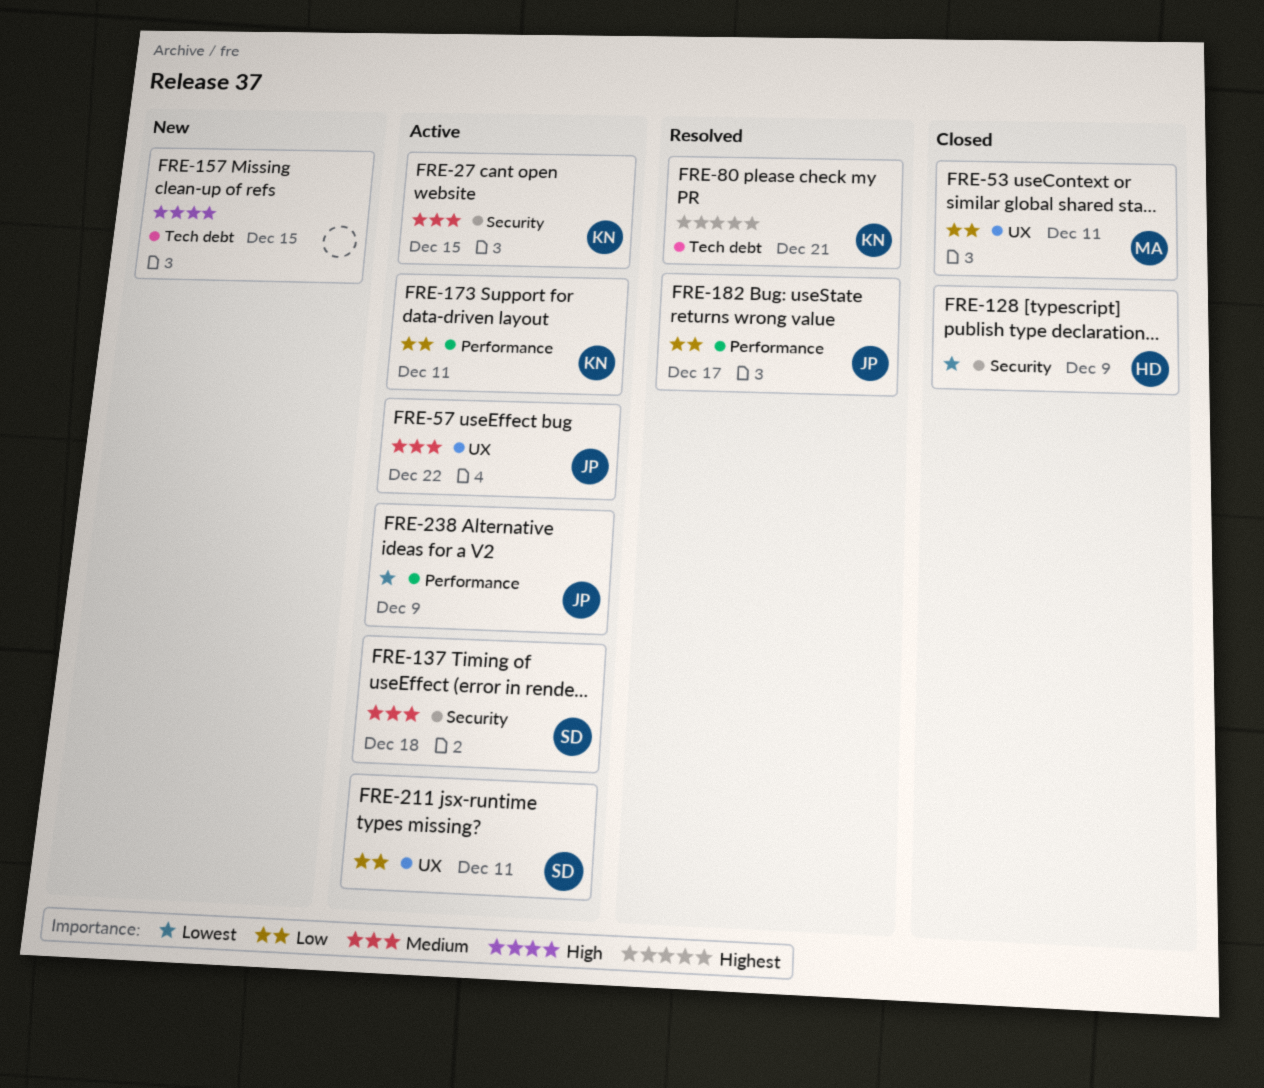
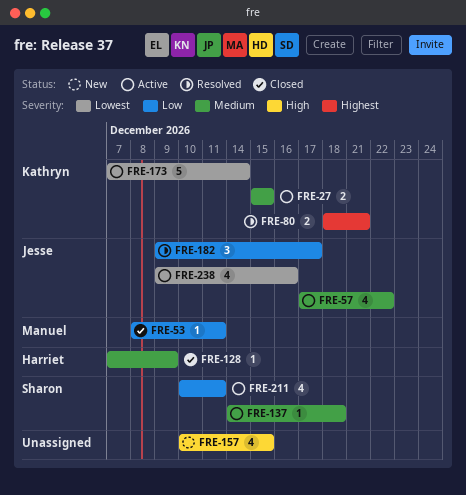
FRE-128, priority: Lowest -> Medium
FRE-173, priority: Low -> Lowest
FRE-173, due: Dec 11 -> Dec 14
FRE-238, due: Dec 9 -> Dec 16

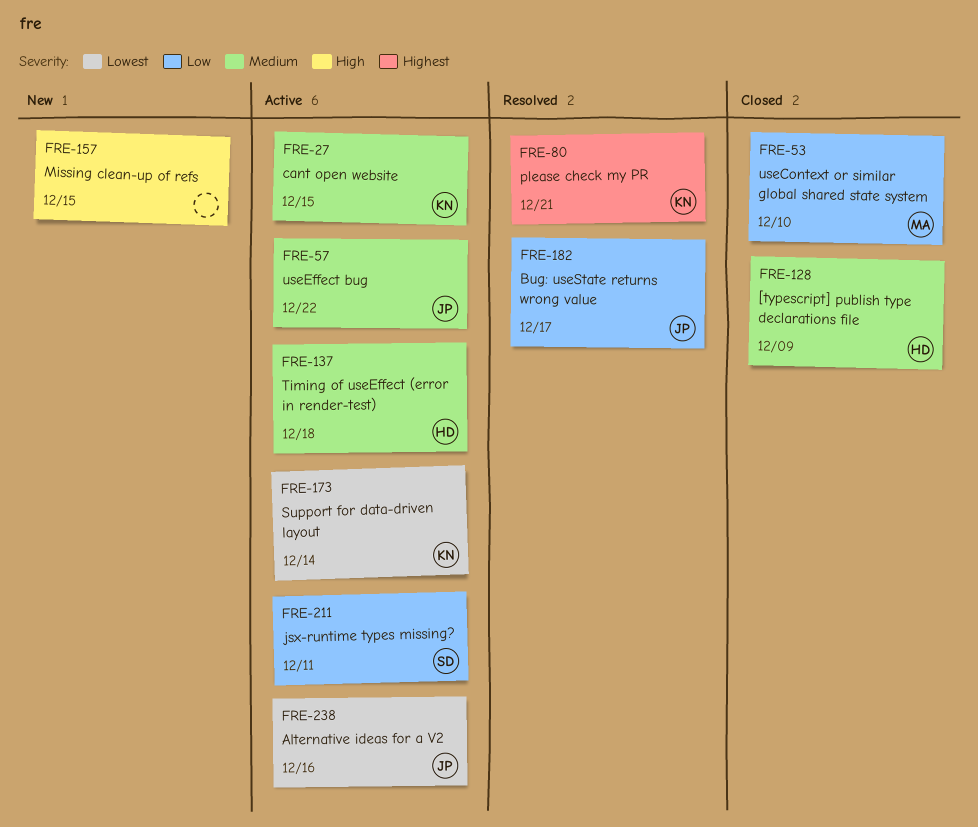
FRE-53, due: Dec 11 -> Dec 10
FRE-137, owner: Sharon -> Harriet

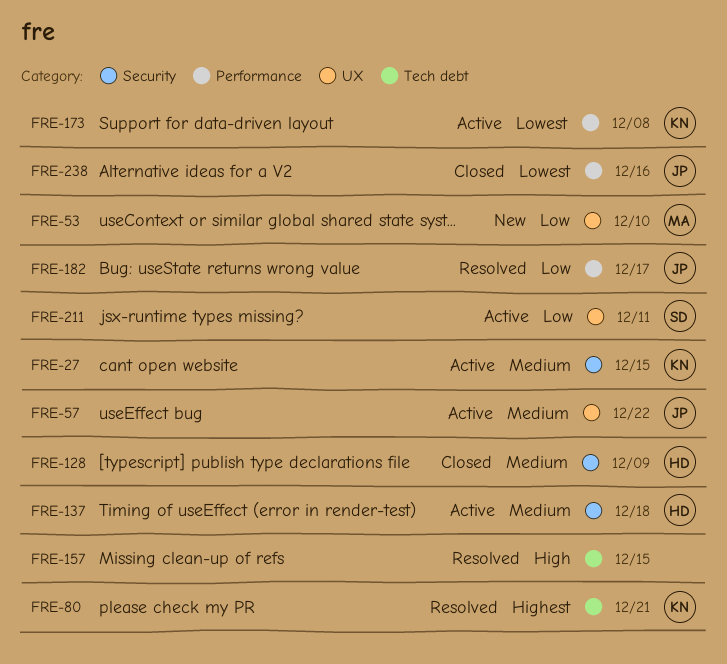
FRE-53, status: Closed -> New
FRE-157, status: New -> Resolved
FRE-173, due: Dec 14 -> Dec 8
FRE-238, status: Active -> Closed

